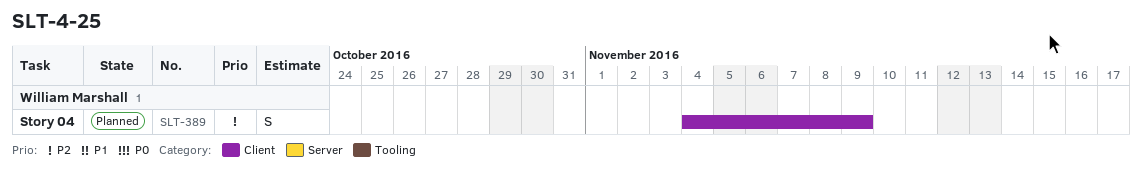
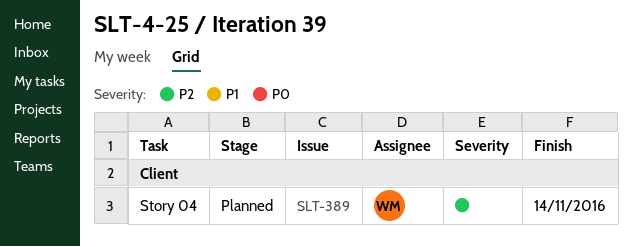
SLT-389, due: Nov 9 -> Nov 14

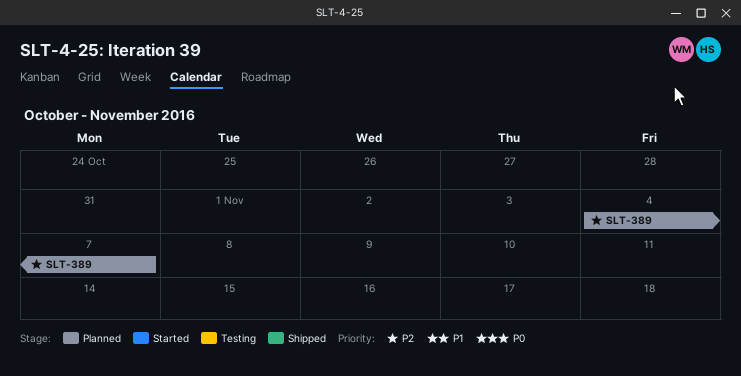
SLT-389, due: Nov 14 -> Nov 7

